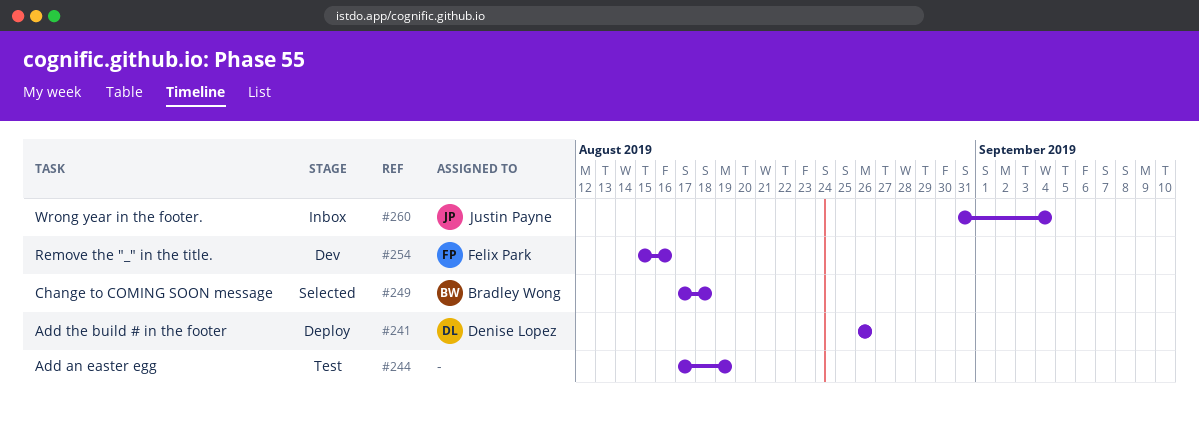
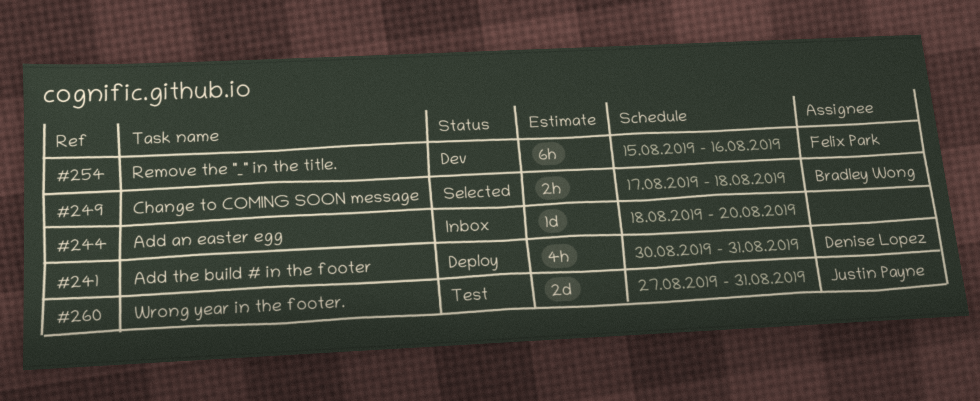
#241, start: Aug 26 -> Aug 30
#241, due: Aug 26 -> Aug 31
#244, status: Test -> Inbox
#244, start: Aug 17 -> Aug 18
#244, due: Aug 19 -> Aug 20
#260, status: Inbox -> Test
#260, start: Aug 31 -> Aug 27
#260, due: Sep 4 -> Aug 31

